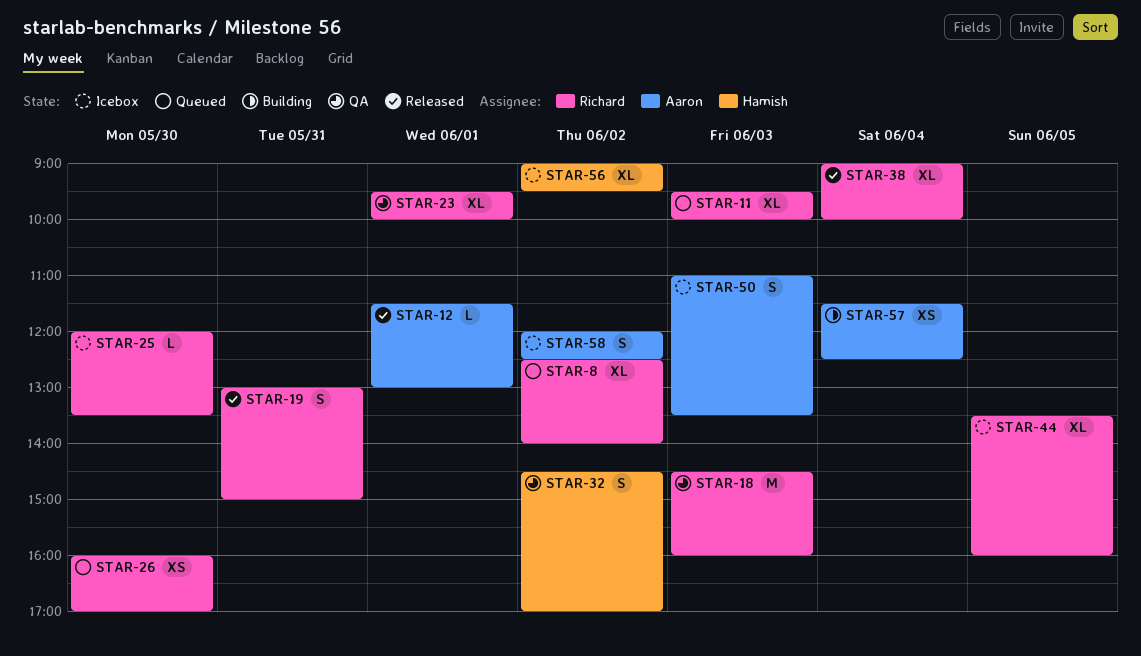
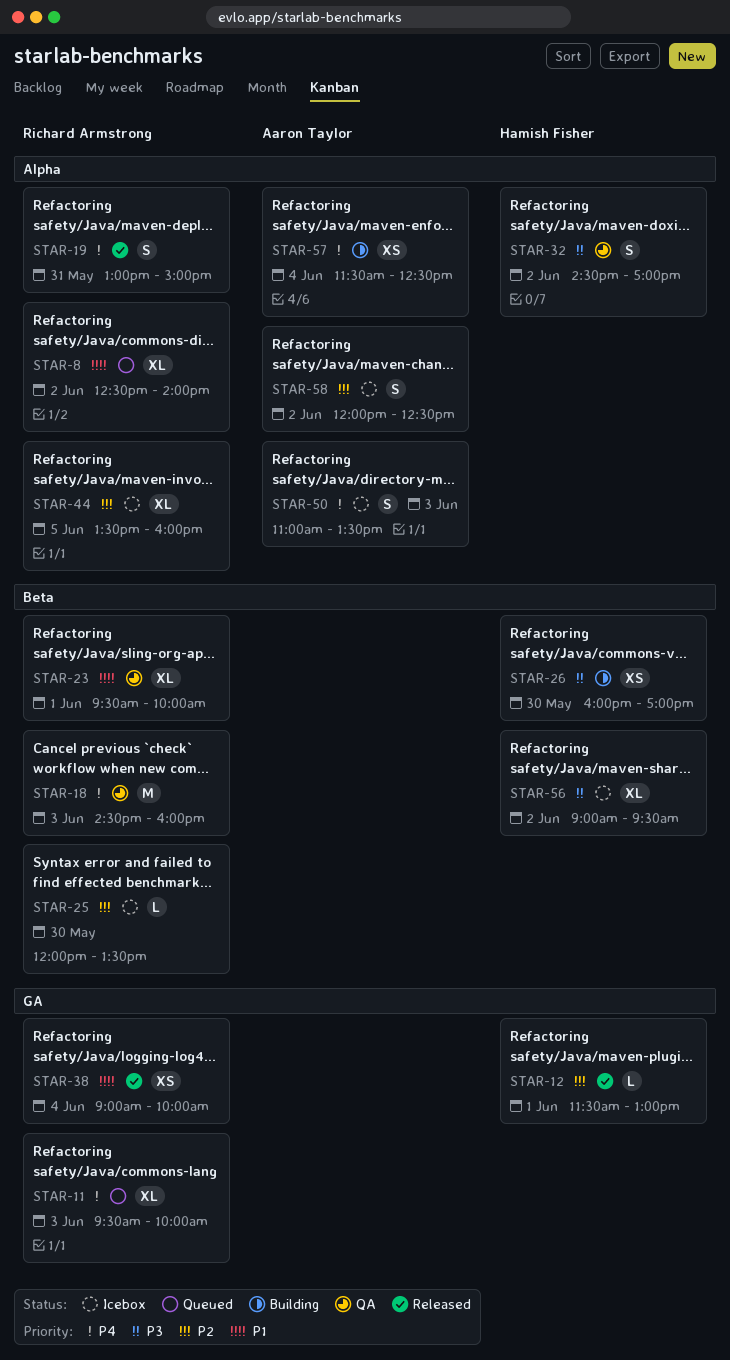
STAR-12, owner: Aaron Taylor -> Hamish Fisher
STAR-26, status: Queued -> Building
STAR-26, owner: Richard Armstrong -> Hamish Fisher
STAR-38, estimate: XL -> XS

